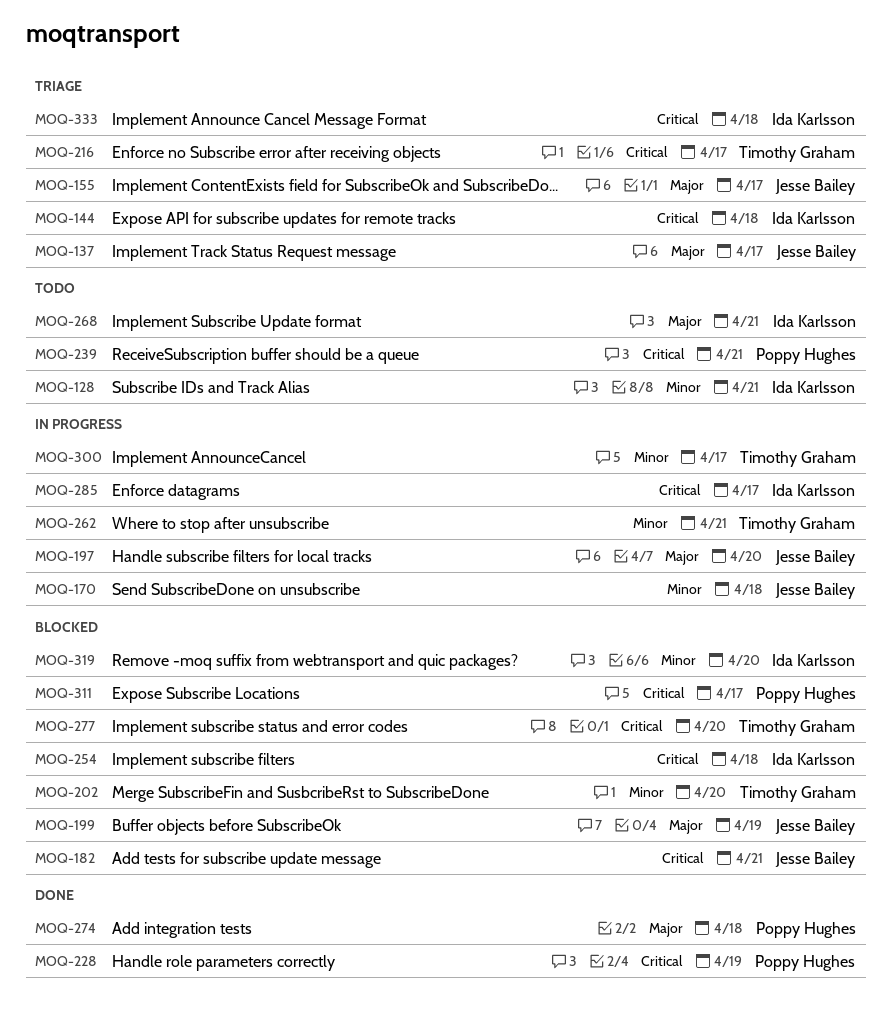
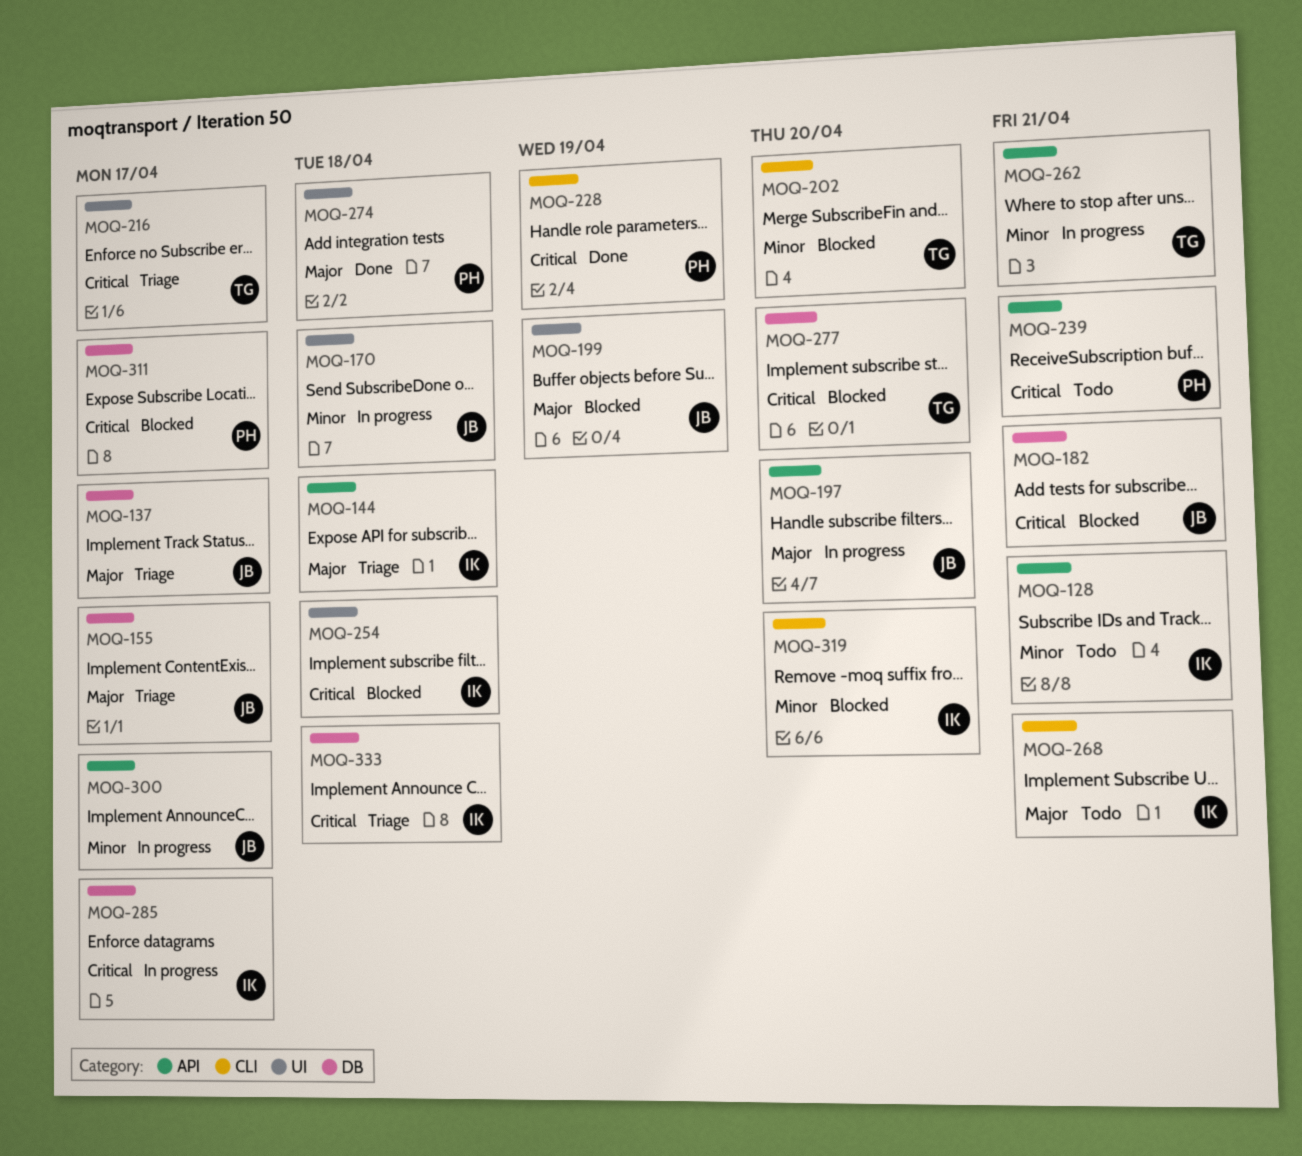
MOQ-144, priority: Critical -> Major
MOQ-300, owner: Timothy Graham -> Jesse Bailey

